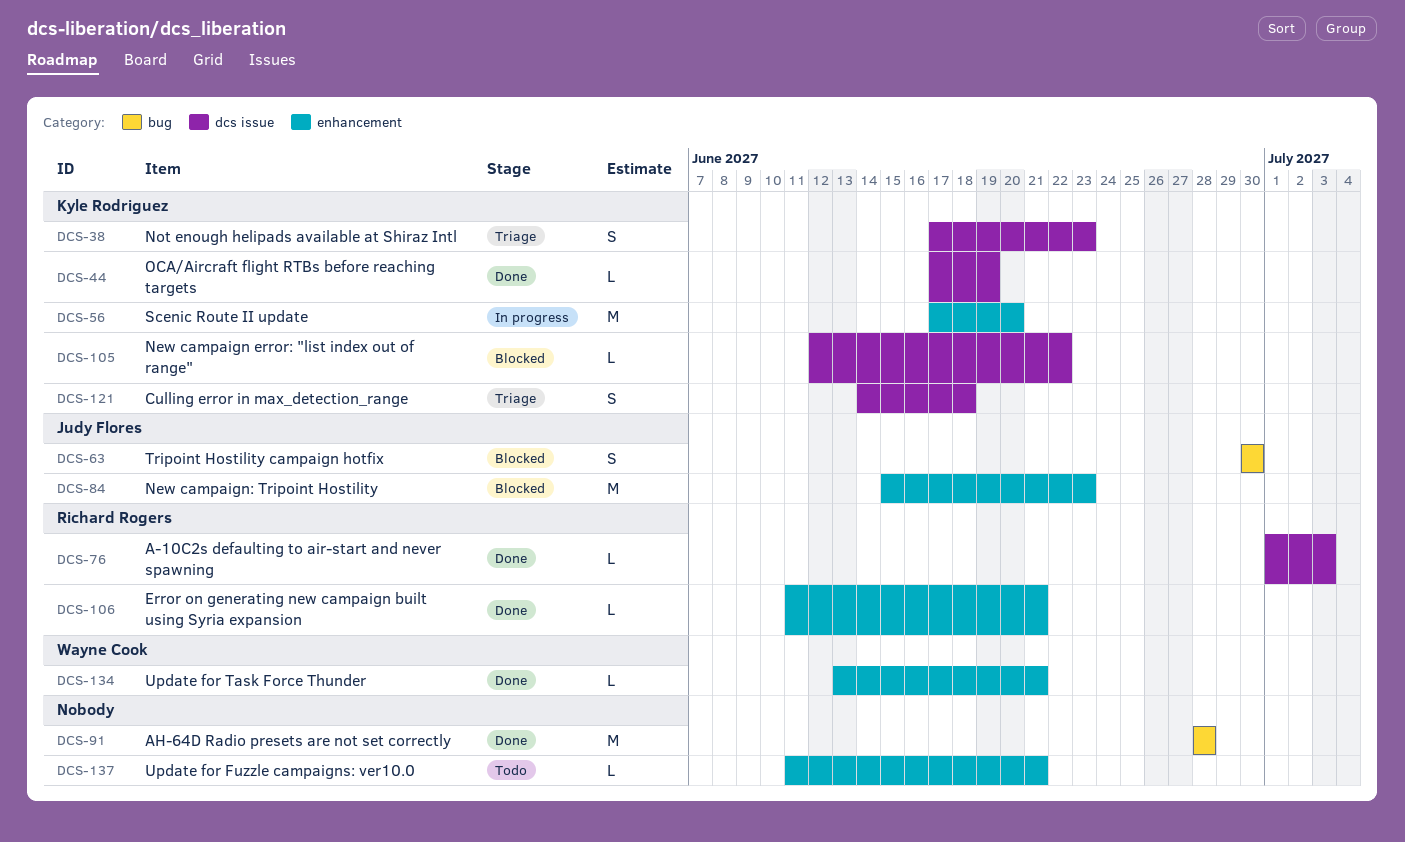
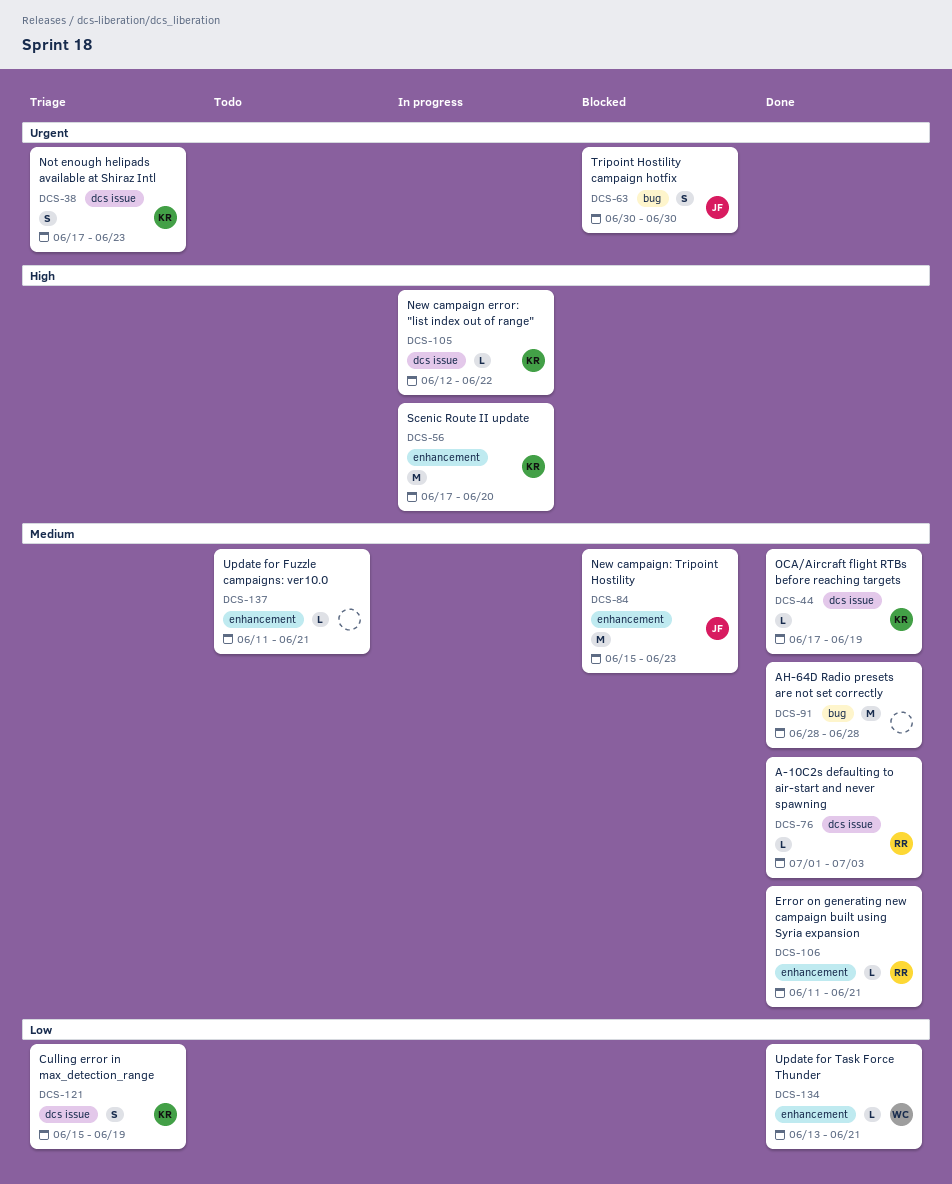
DCS-105, status: Blocked -> In progress
DCS-121, start: Jun 14 -> Jun 15
DCS-121, due: Jun 18 -> Jun 19

